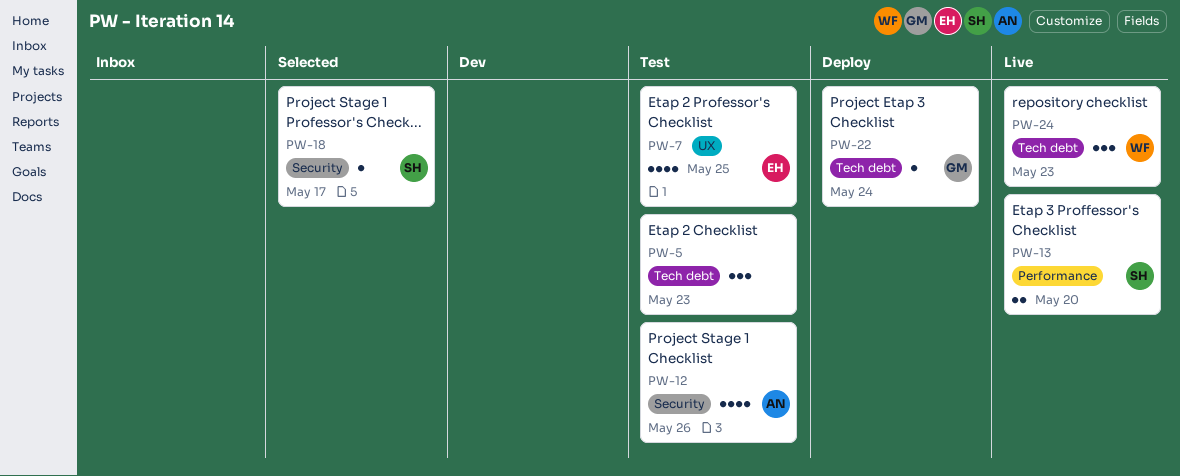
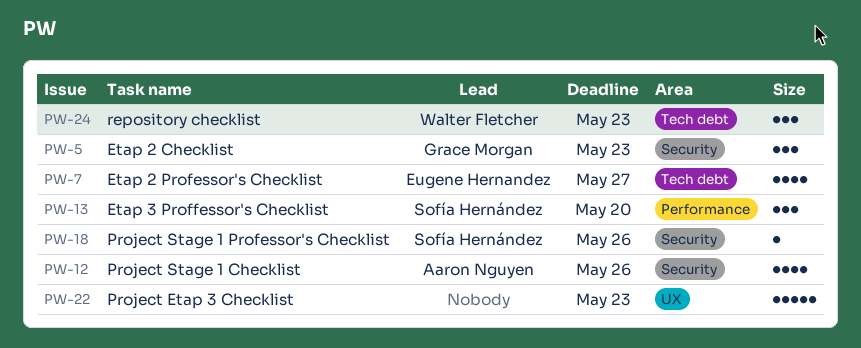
PW-5, owner: none -> Grace Morgan
PW-5, label: Tech debt -> Security
PW-7, label: UX -> Tech debt
PW-7, due: May 25 -> May 27
PW-13, estimate: 2 -> 3
PW-18, due: May 17 -> May 26
PW-22, owner: Grace Morgan -> none
PW-22, label: Tech debt -> UX
PW-22, estimate: 1 -> 5
PW-22, due: May 24 -> May 23

